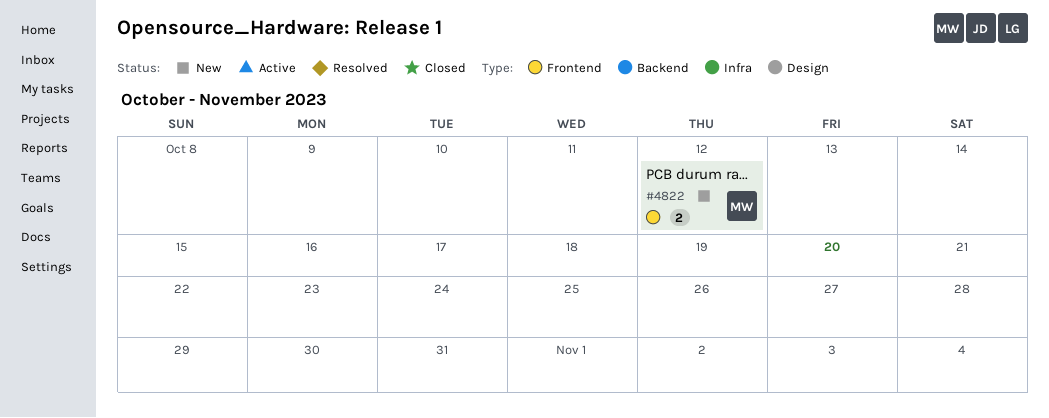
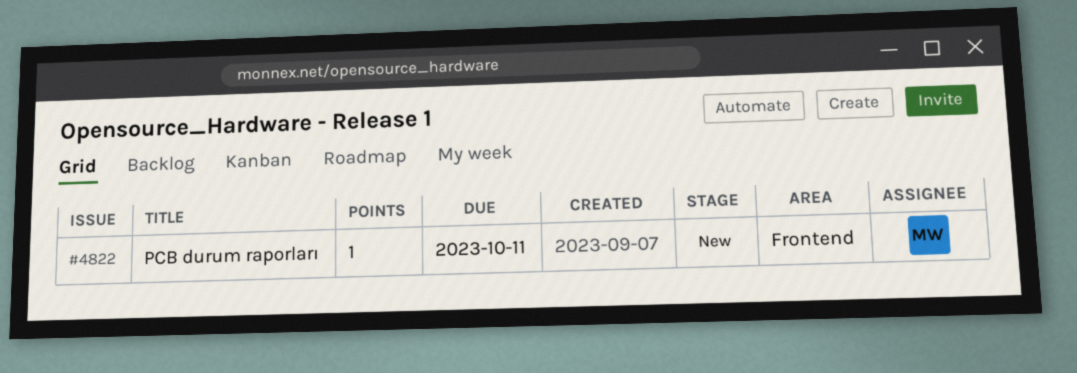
#4822, estimate: 2 -> 1
#4822, due: Oct 12 -> Oct 11

